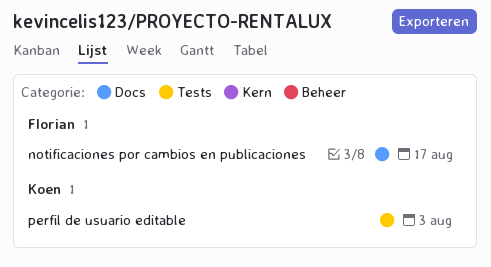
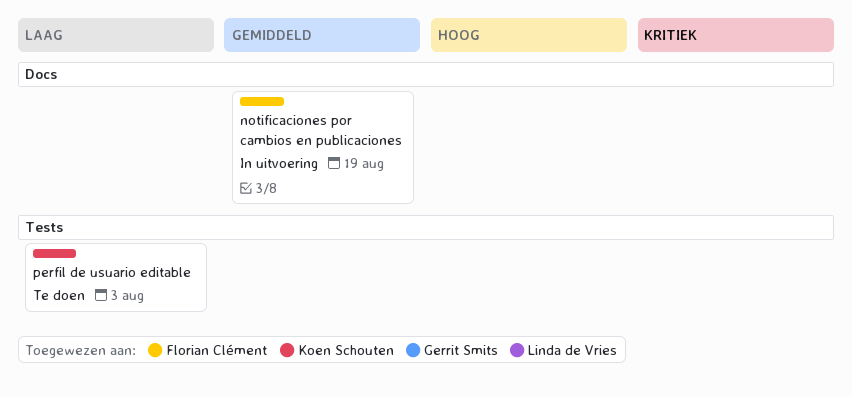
notificaciones por cambios en publicaciones, due: Aug 17 -> Aug 19

